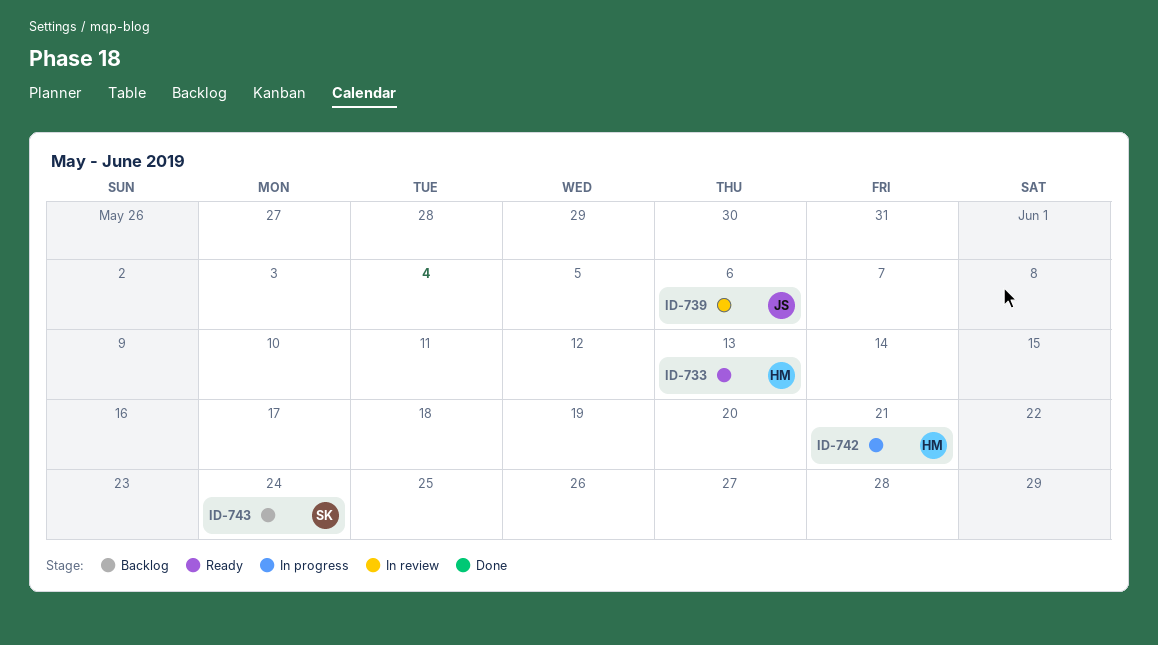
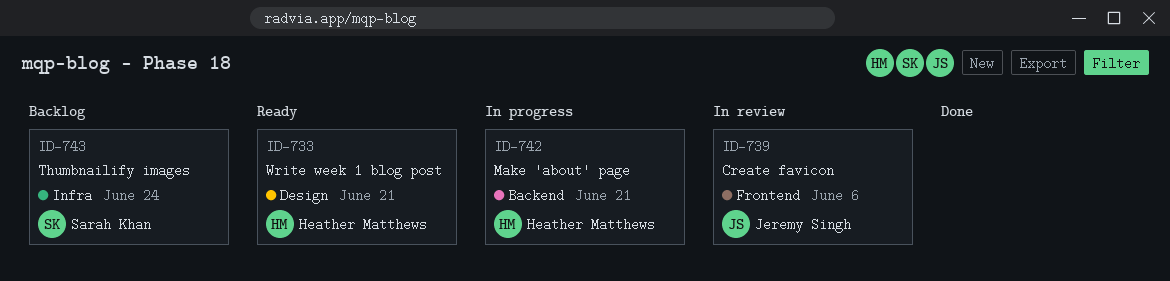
ID-733, due: Jun 13 -> Jun 21

